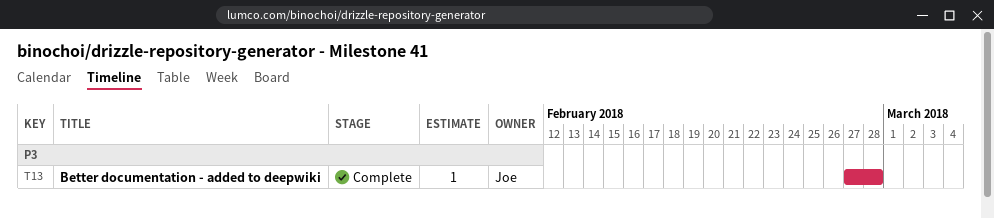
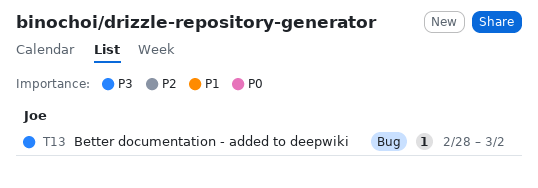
T13, start: Feb 27 -> Feb 28
T13, due: Feb 28 -> Mar 2

